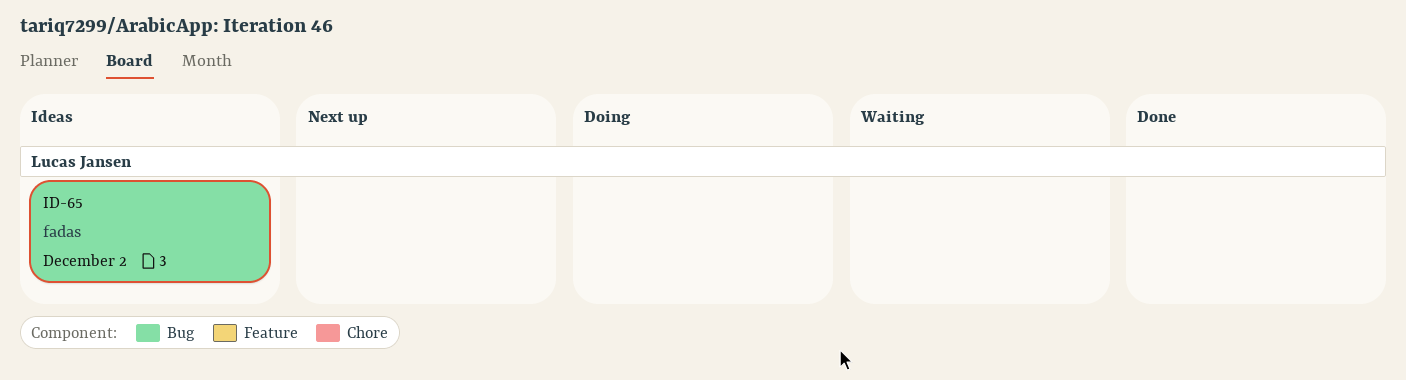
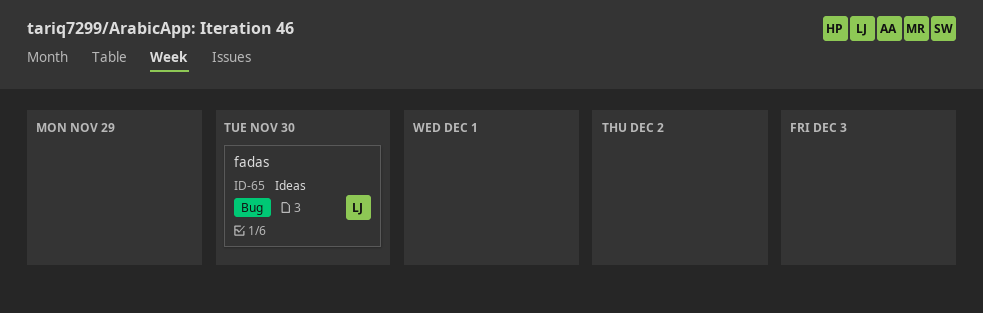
ID-65, due: Dec 2 -> Nov 30

